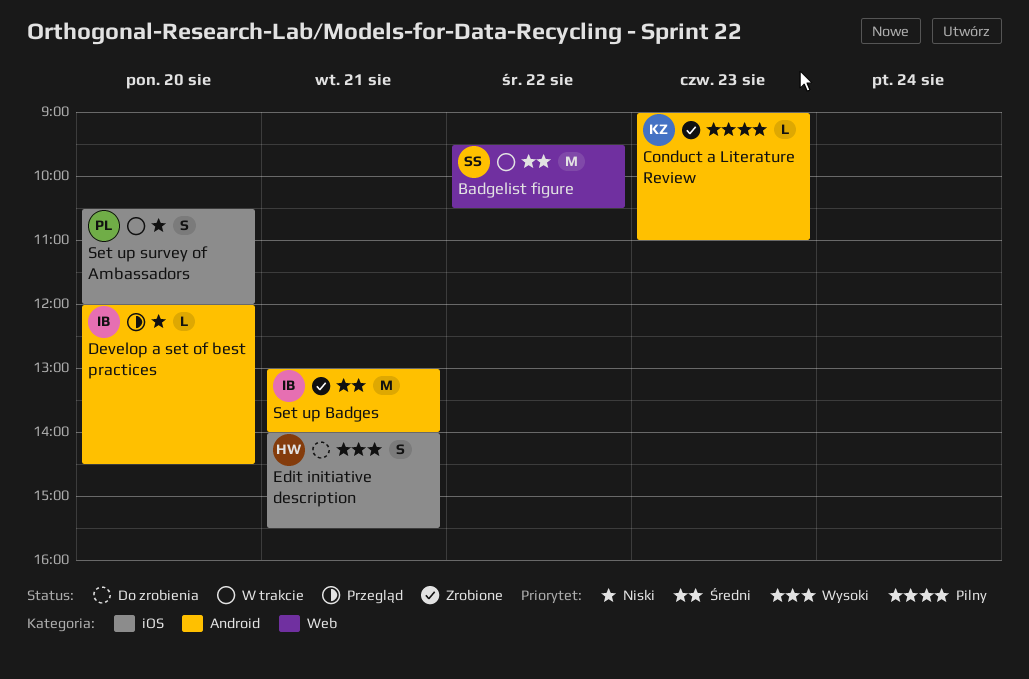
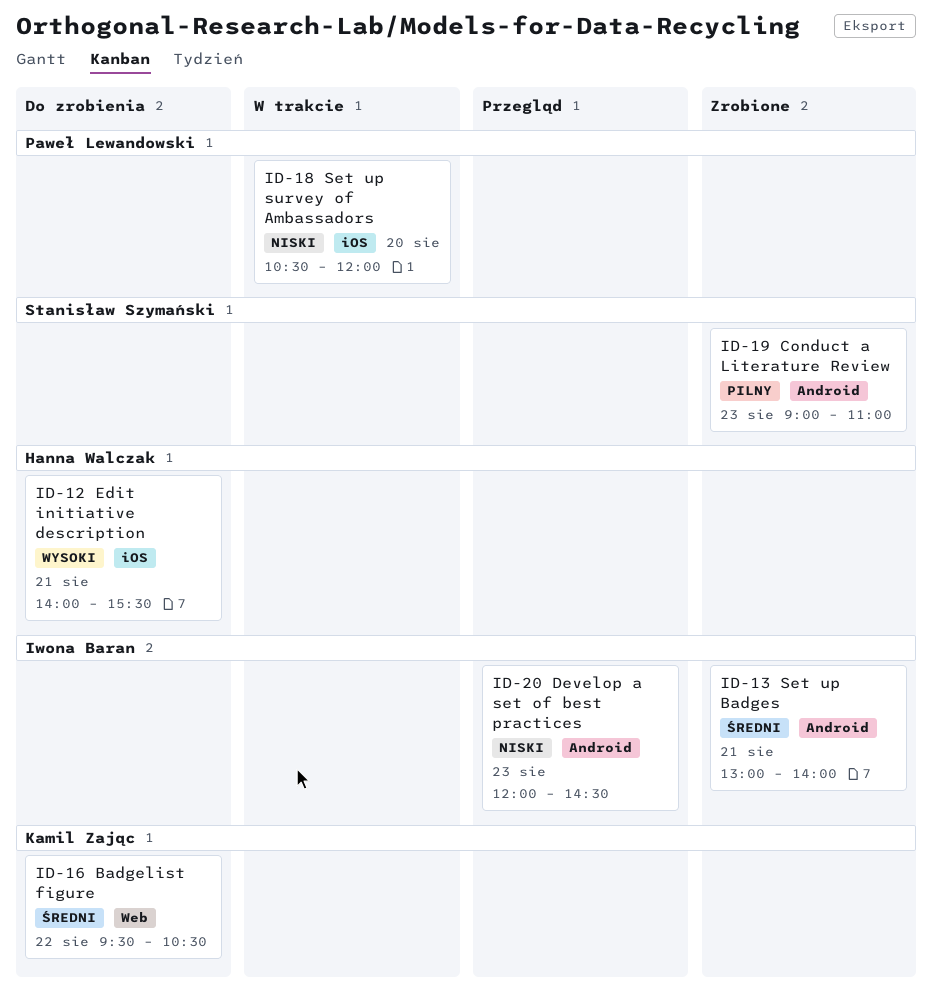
Badgelist figure, status: W trakcie -> Do zrobienia
Badgelist figure, owner: Stanisław Szymański -> Kamil Zając
Conduct a Literature Review, owner: Kamil Zając -> Stanisław Szymański
Develop a set of best practices, day: Aug 20 -> Aug 23

